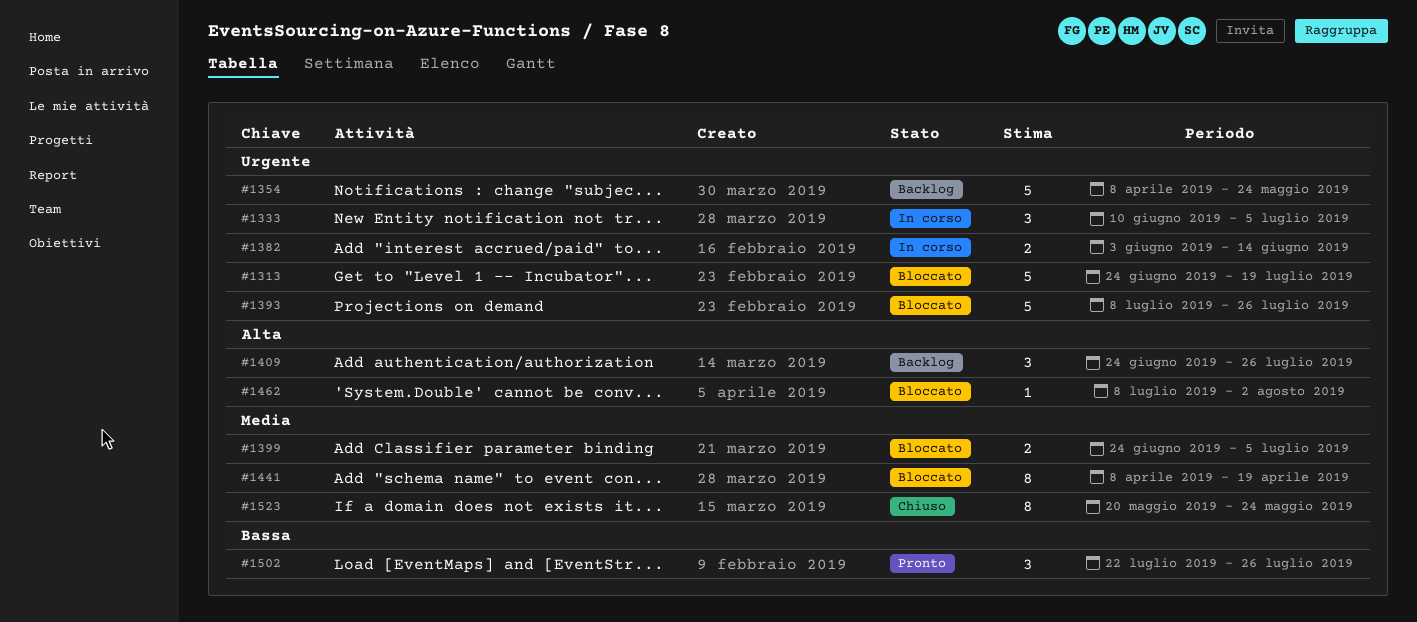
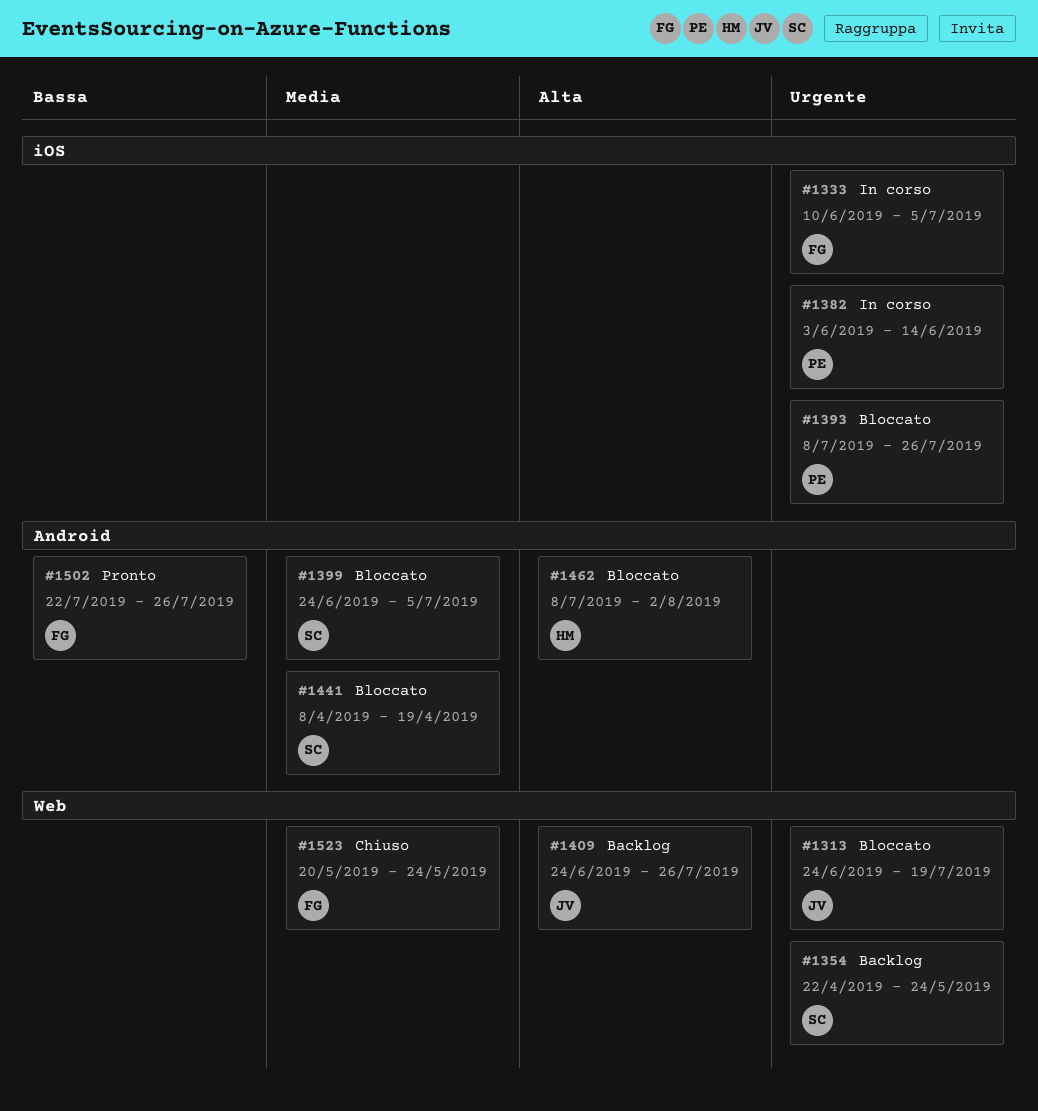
#1354, start: Apr 8 -> Apr 22

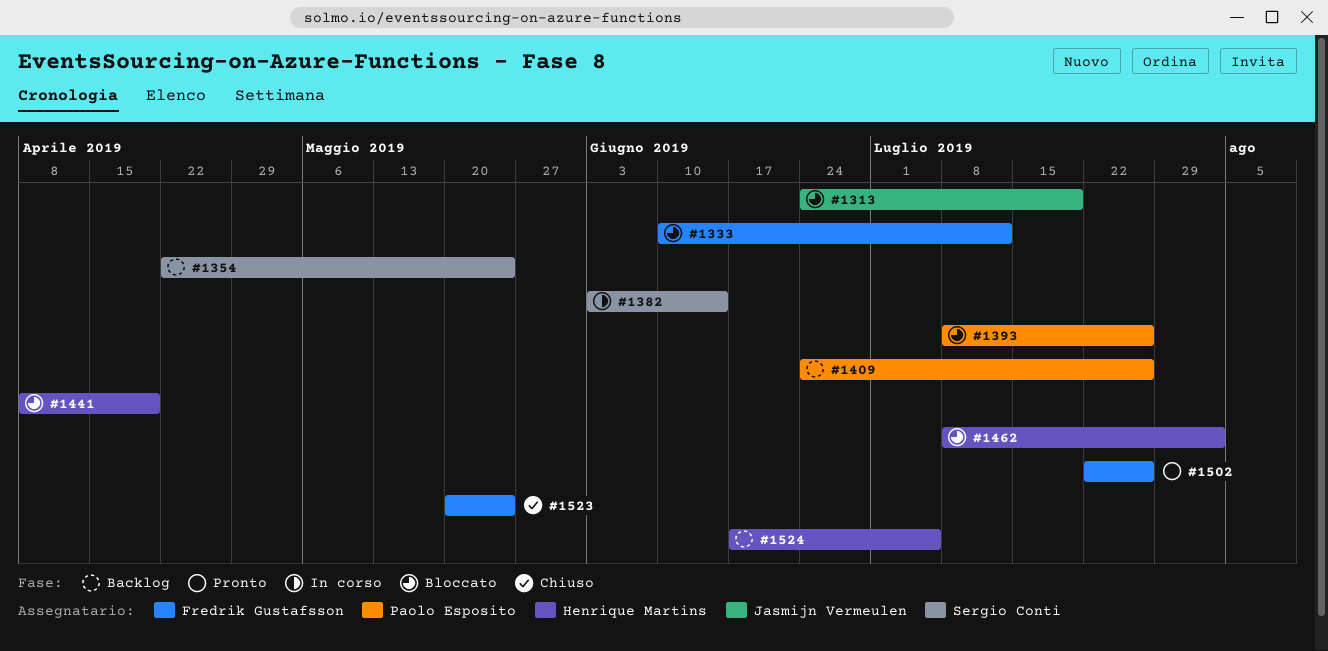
#1333, status: In corso -> Bloccato
#1333, due: Jul 5 -> Jul 12
#1382, owner: Paolo Esposito -> Sergio Conti
#1399: present -> none
#1409, owner: Jasmijn Vermeulen -> Paolo Esposito
#1441, owner: Sergio Conti -> Henrique Martins
#1524: none -> present

